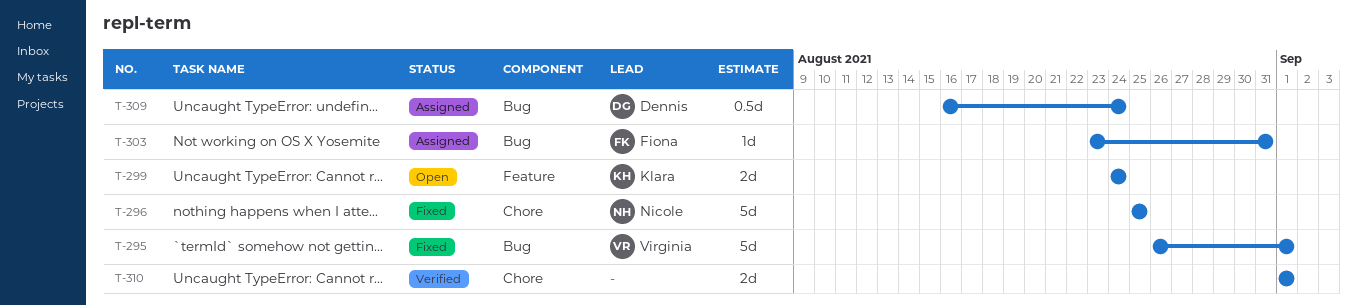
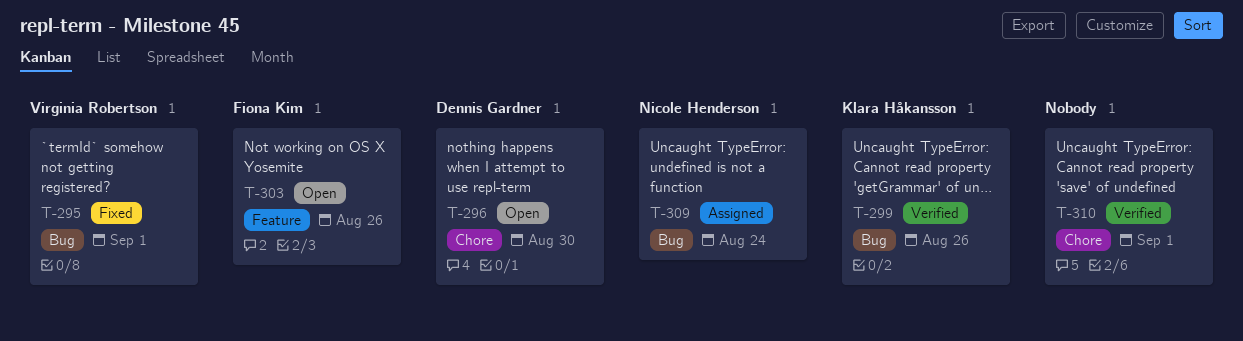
T-296, status: Fixed -> Open
T-296, owner: Nicole Henderson -> Dennis Gardner
T-296, due: Aug 25 -> Aug 30
T-299, status: Open -> Verified
T-299, label: Feature -> Bug
T-299, due: Aug 24 -> Aug 26
T-303, status: Assigned -> Open
T-303, label: Bug -> Feature
T-303, due: Aug 31 -> Aug 26
T-309, owner: Dennis Gardner -> Nicole Henderson

